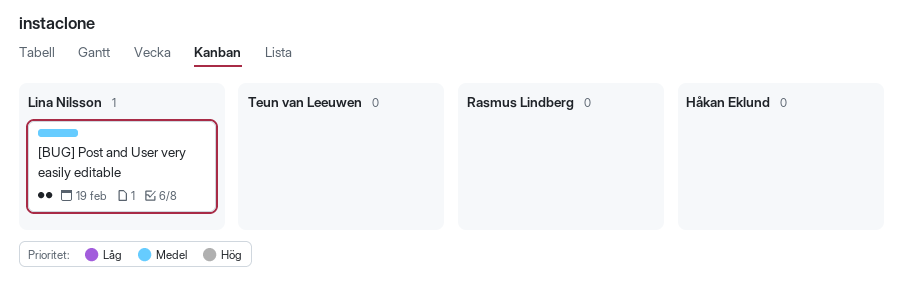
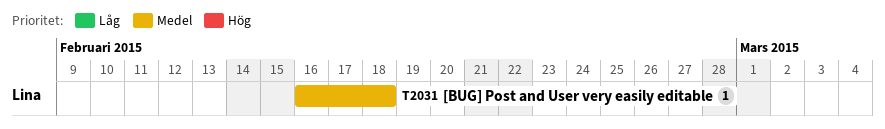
[BUG] Post and User very easily editable, estimate: 2 -> 1
[BUG] Post and User very easily editable, due: Feb 19 -> Feb 18

